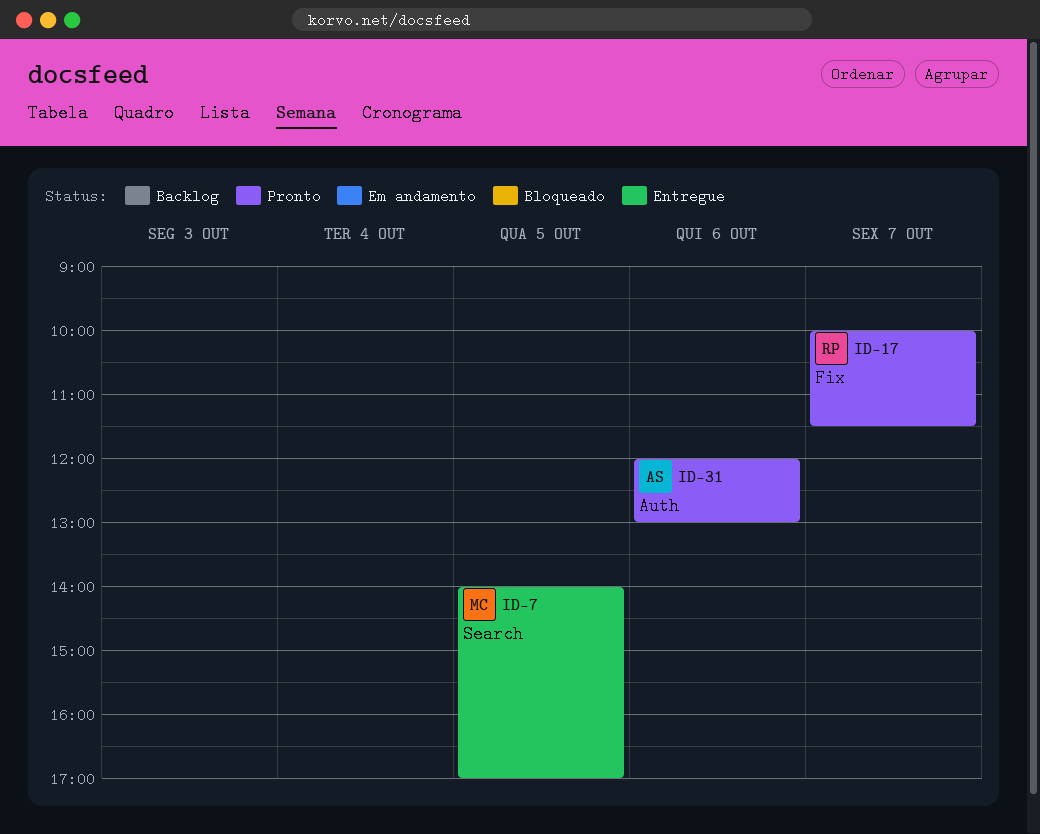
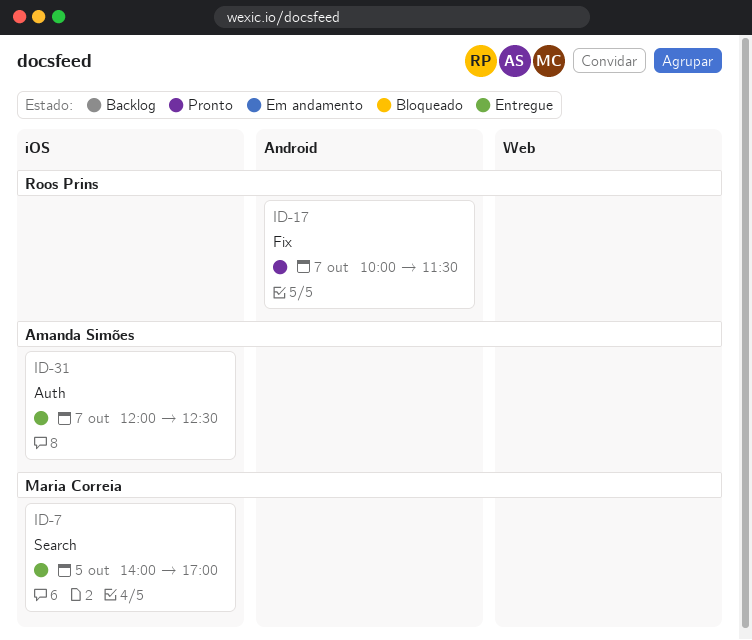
ID-31, status: Pronto -> Entregue
ID-31, day: Oct 6 -> Oct 7
ID-31, ends: 13:00 -> 12:30

